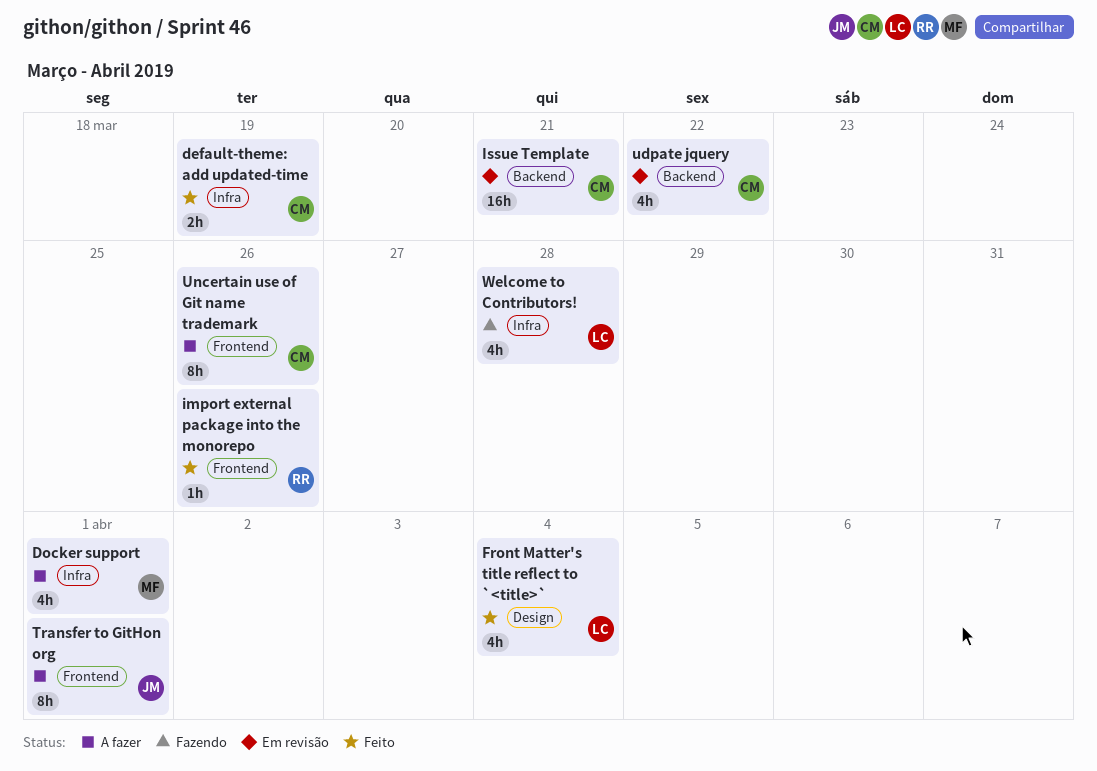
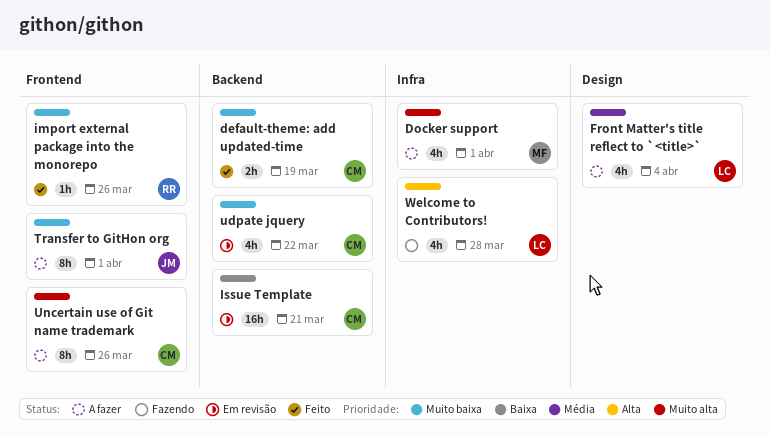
default-theme: add updated-time, label: Infra -> Backend
Front Matter's title reflect to `<title>`, status: Feito -> A fazer

